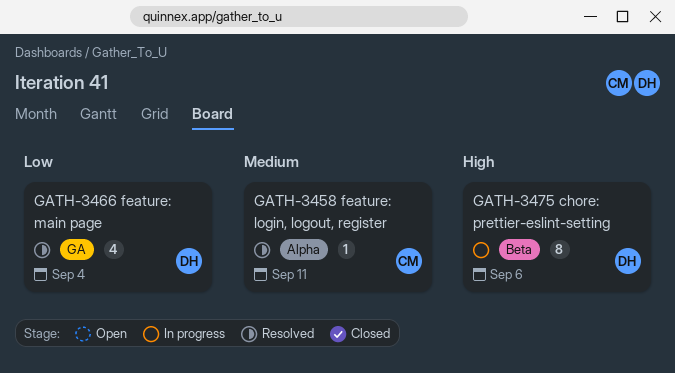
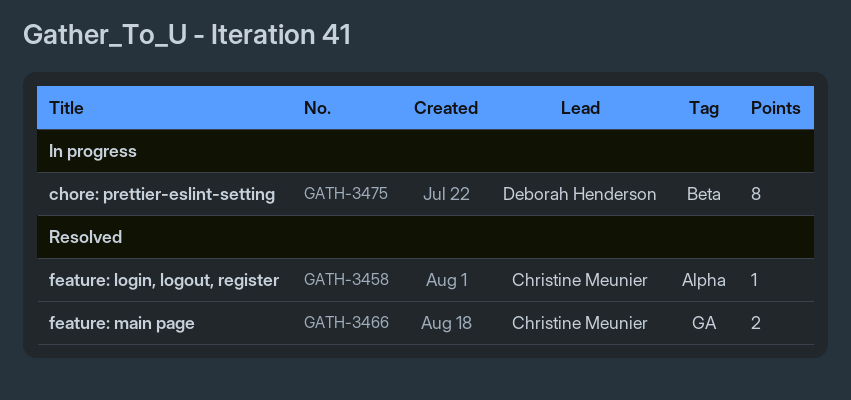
GATH-3466, owner: Deborah Henderson -> Christine Meunier
GATH-3466, estimate: 4 -> 2

